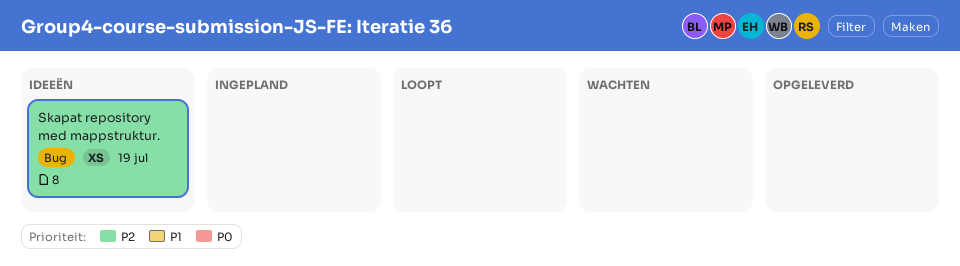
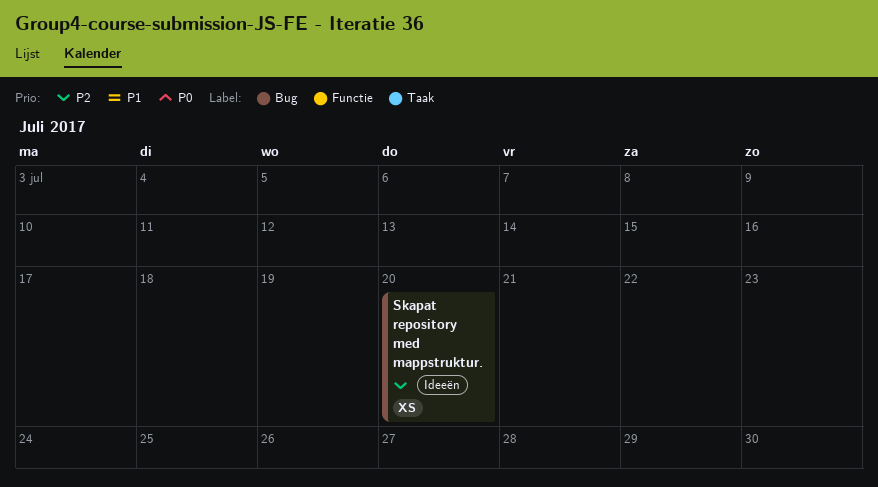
Skapat repository med mappstruktur., due: Jul 19 -> Jul 20

